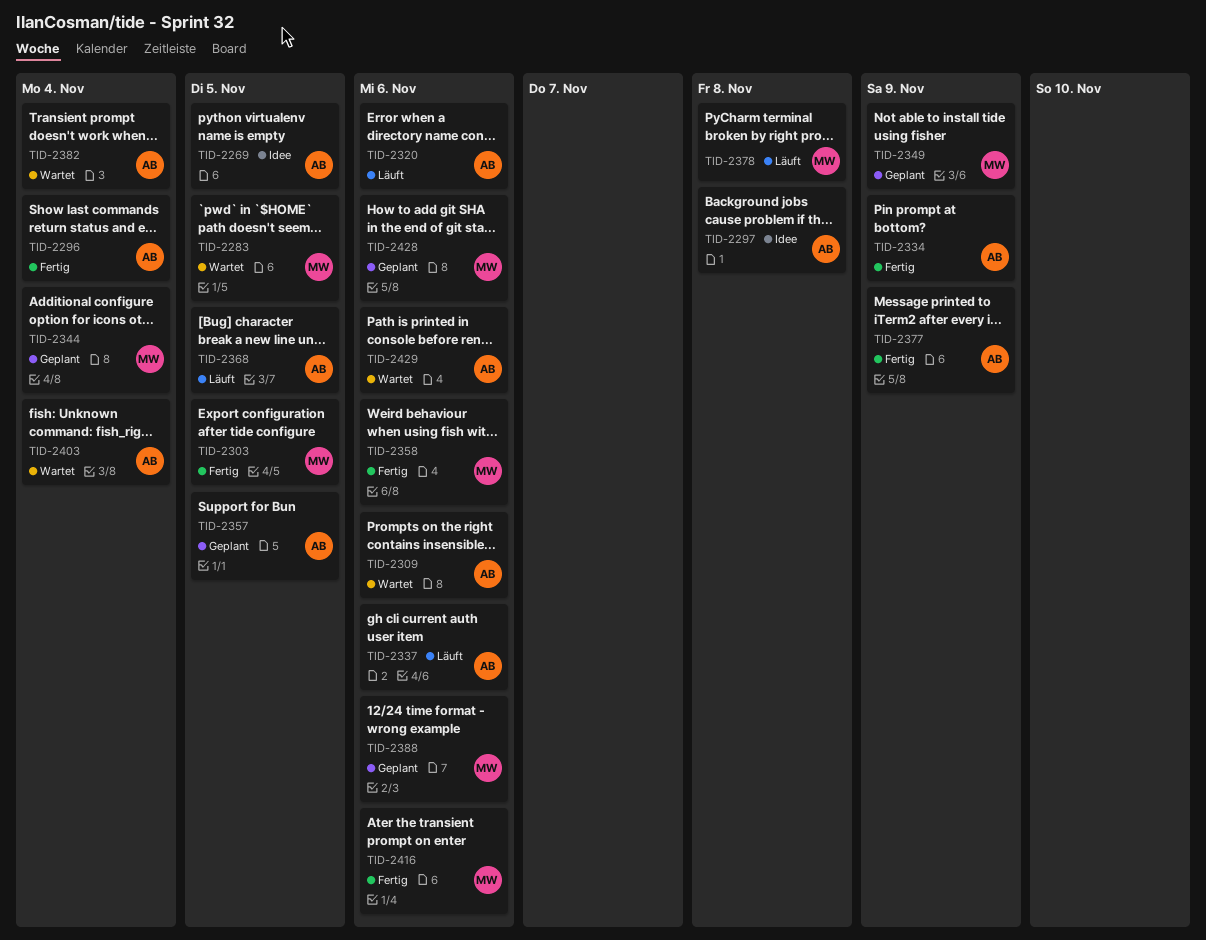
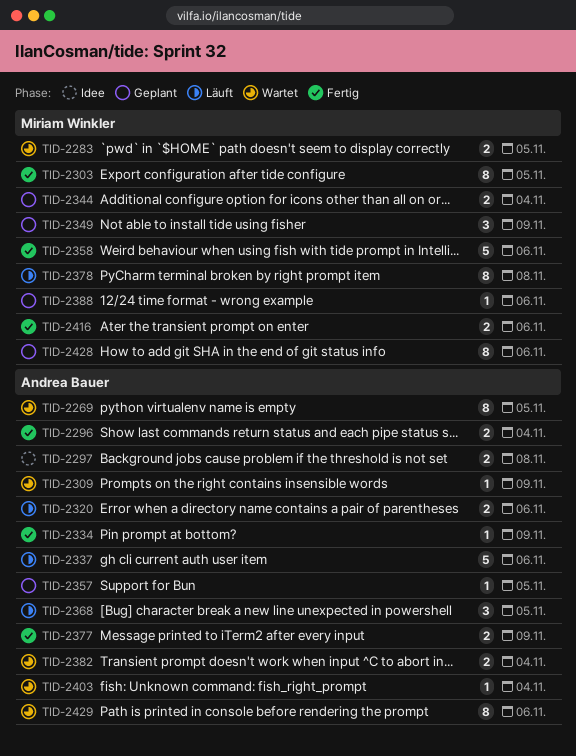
TID-2269, status: Idee -> Wartet
TID-2309, due: Nov 6 -> Nov 9

